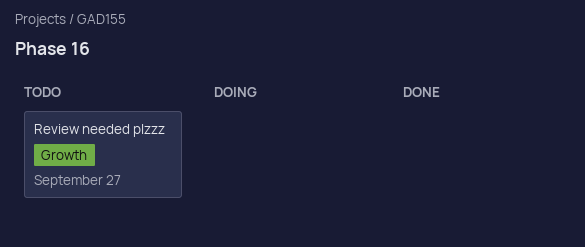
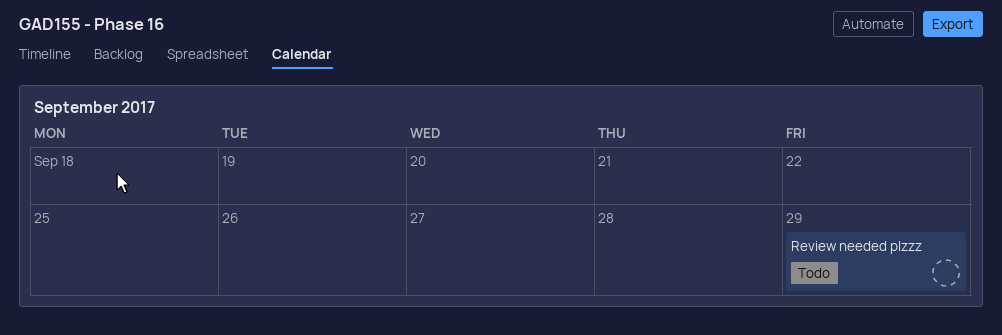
Review needed plzzz, due: Sep 27 -> Sep 29

